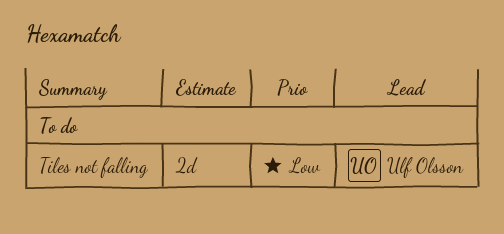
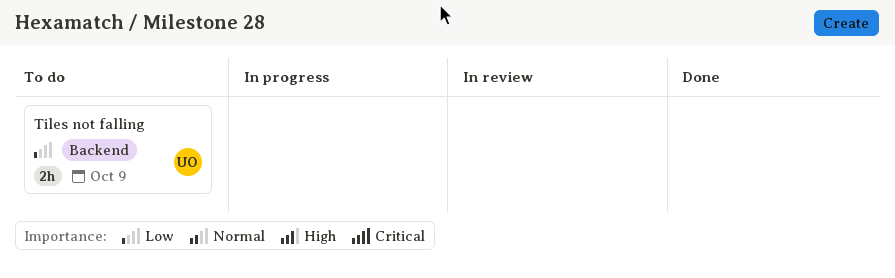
Tiles not falling, estimate: 2d -> 2h

